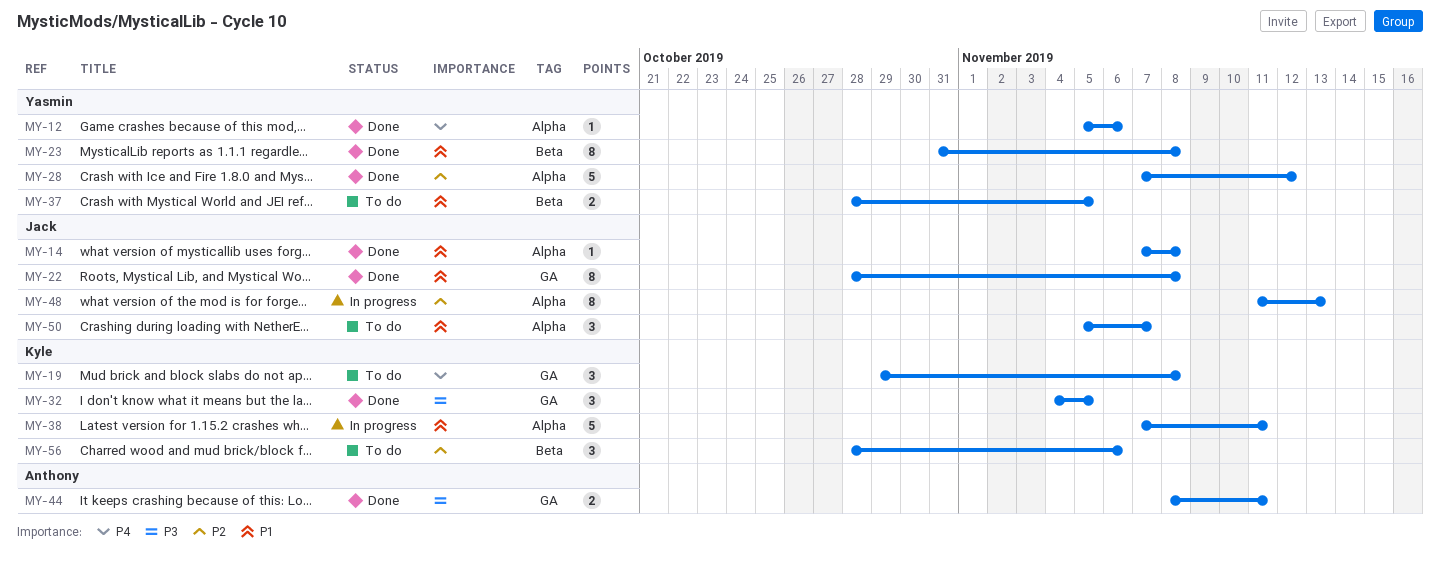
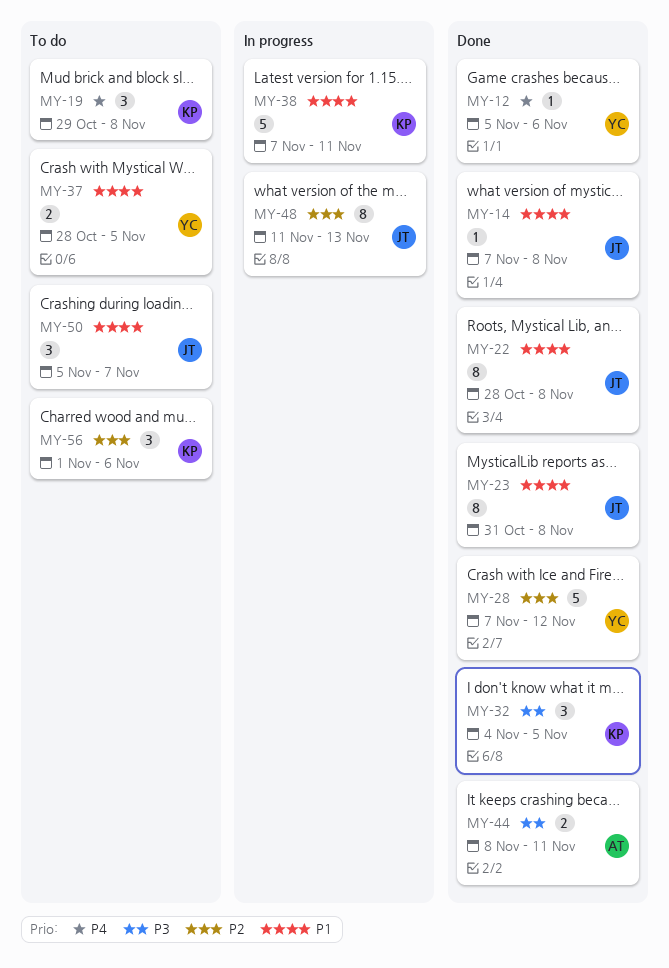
MY-23, owner: Yasmin -> Jack
MY-56, start: Oct 28 -> Nov 1

